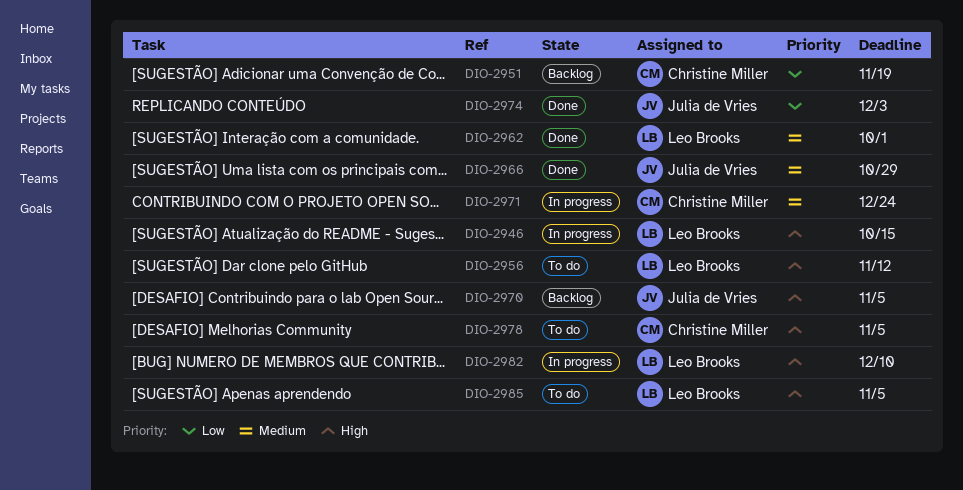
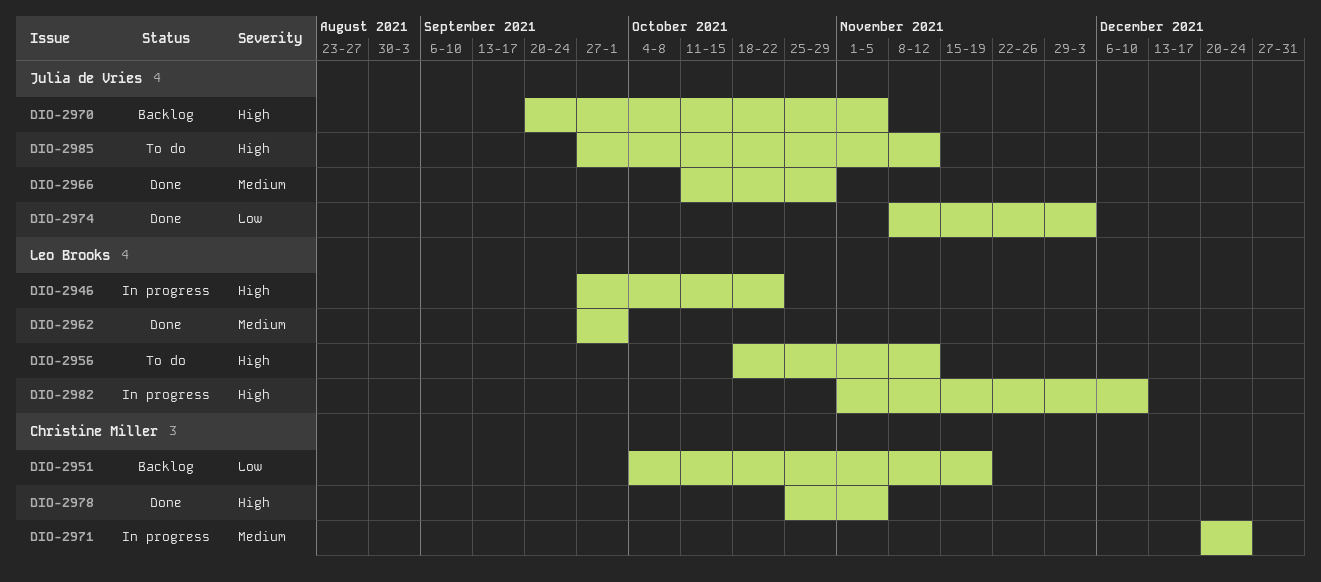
DIO-2946, due: Oct 15 -> Oct 22
DIO-2978, status: To do -> Done
DIO-2985, owner: Leo Brooks -> Julia de Vries
DIO-2985, due: Nov 5 -> Nov 12

